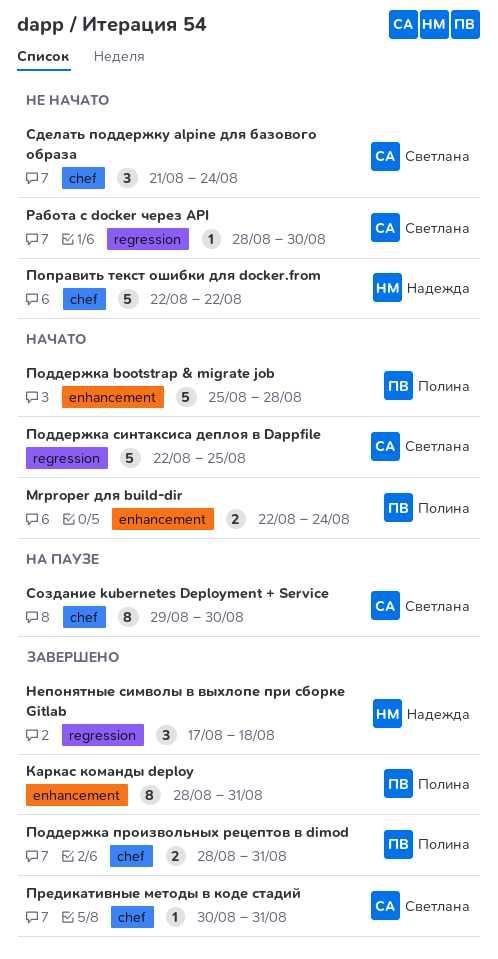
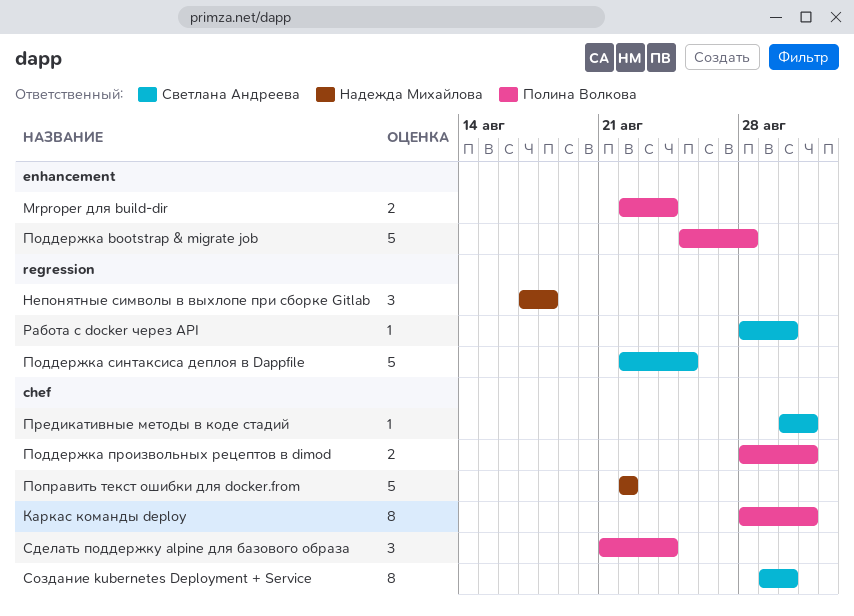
Каркас команды deploy, label: enhancement -> chef
Сделать поддержку alpine для базового образа, owner: Светлана Андреева -> Полина Волкова

